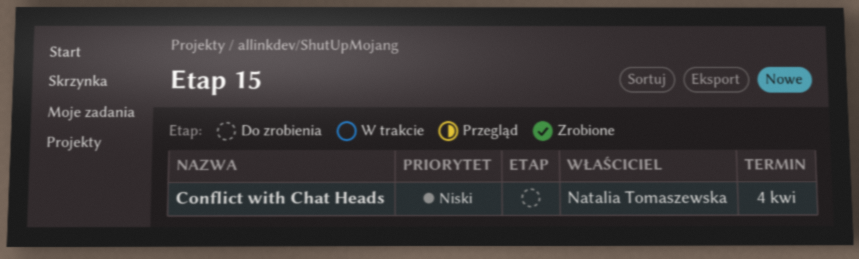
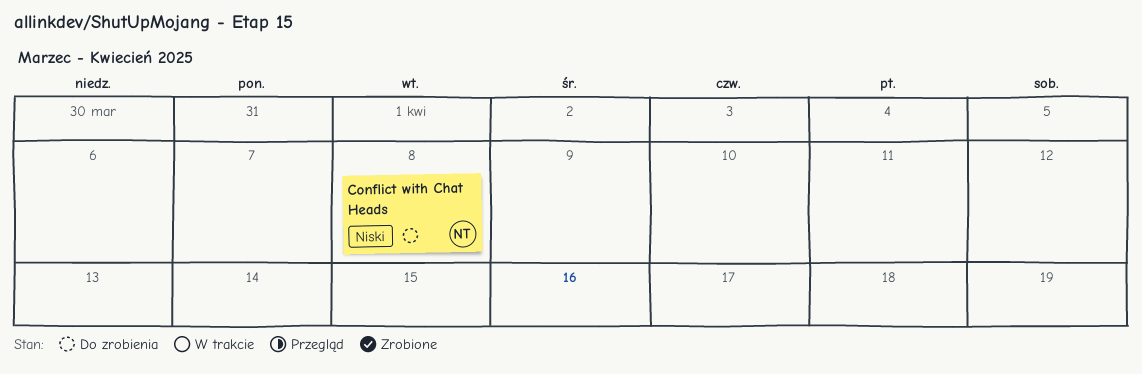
Conflict with Chat Heads, due: Apr 4 -> Apr 8

